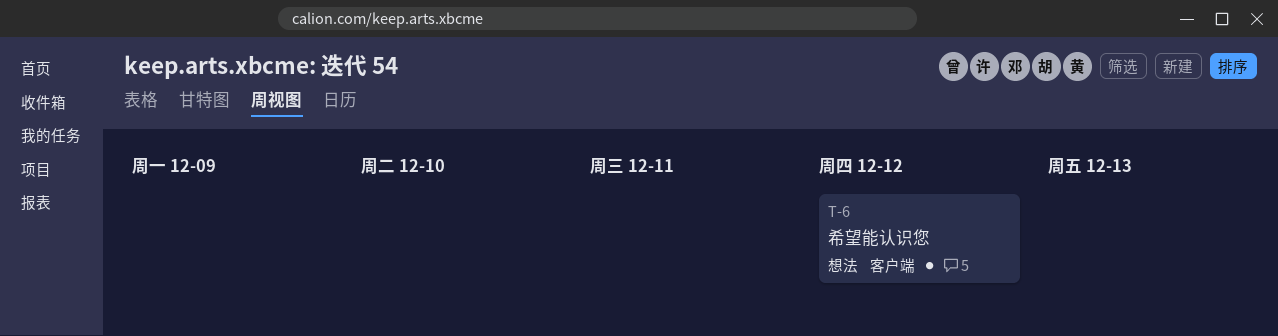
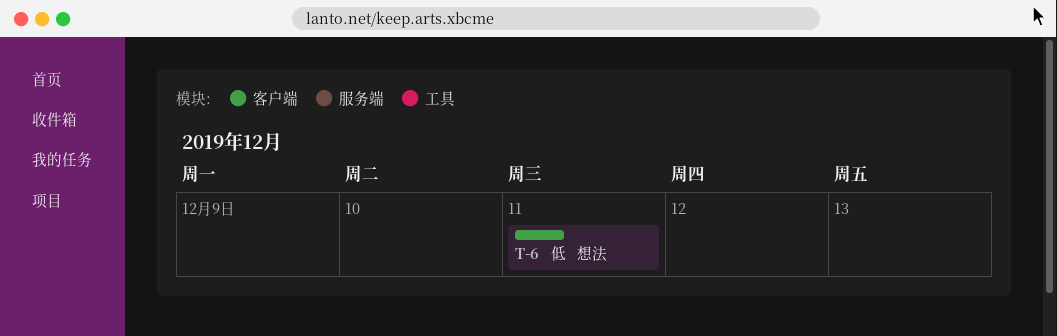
T-6, due: Dec 12 -> Dec 11

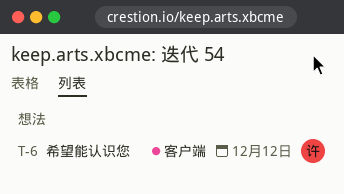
T-6, due: Dec 11 -> Dec 12

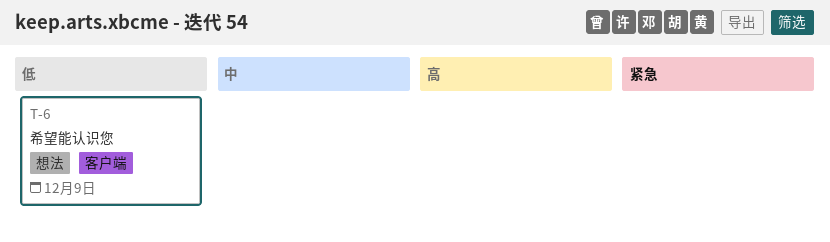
T-6, due: Dec 12 -> Dec 9

